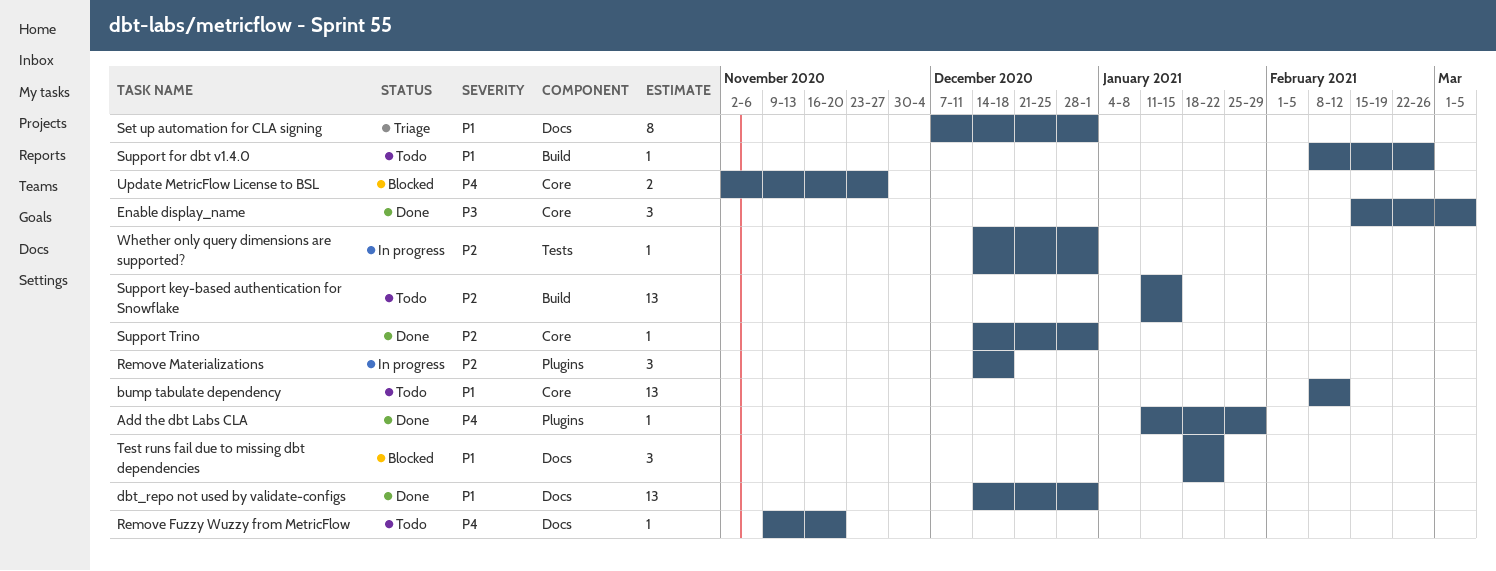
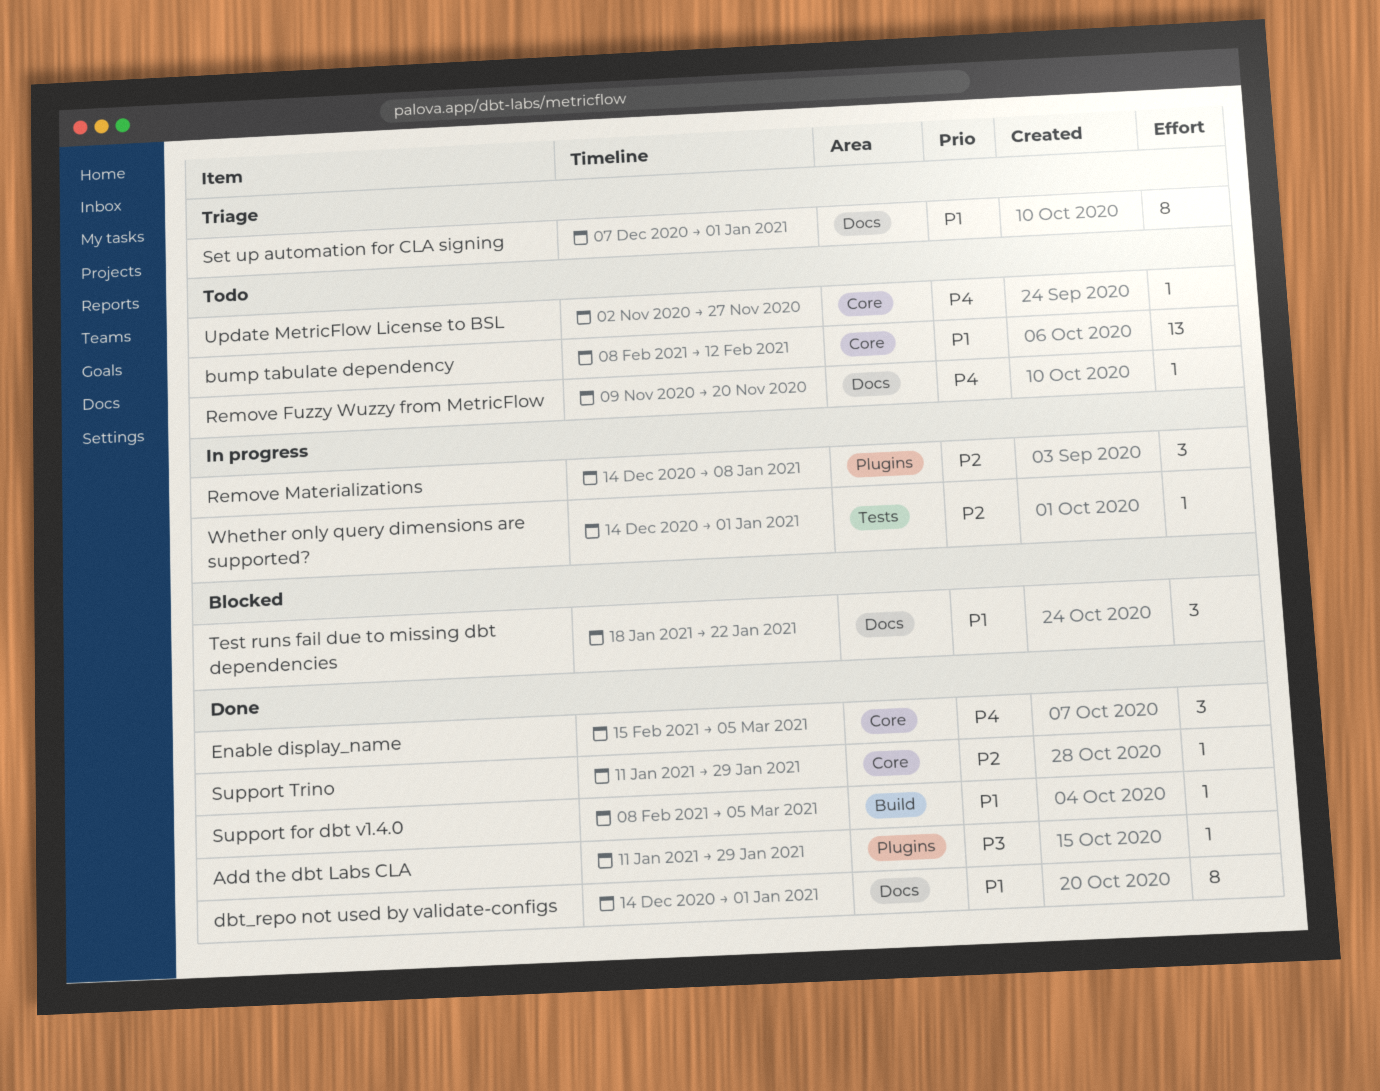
Add the dbt Labs CLA, priority: P4 -> P3
dbt_repo not used by validate-configs, estimate: 13 -> 8
Enable display_name, priority: P3 -> P4
Remove Materializations, due: Dec 18 -> Jan 8
Support for dbt v1.4.0, status: Todo -> Done
Support for dbt v1.4.0, due: Feb 26 -> Mar 5
Support key-based authentication for Snowflake: present -> none
Support Trino, start: Dec 14 -> Jan 11
Support Trino, due: Jan 1 -> Jan 29
Update MetricFlow License to BSL, status: Blocked -> Todo
Update MetricFlow License to BSL, estimate: 2 -> 1

